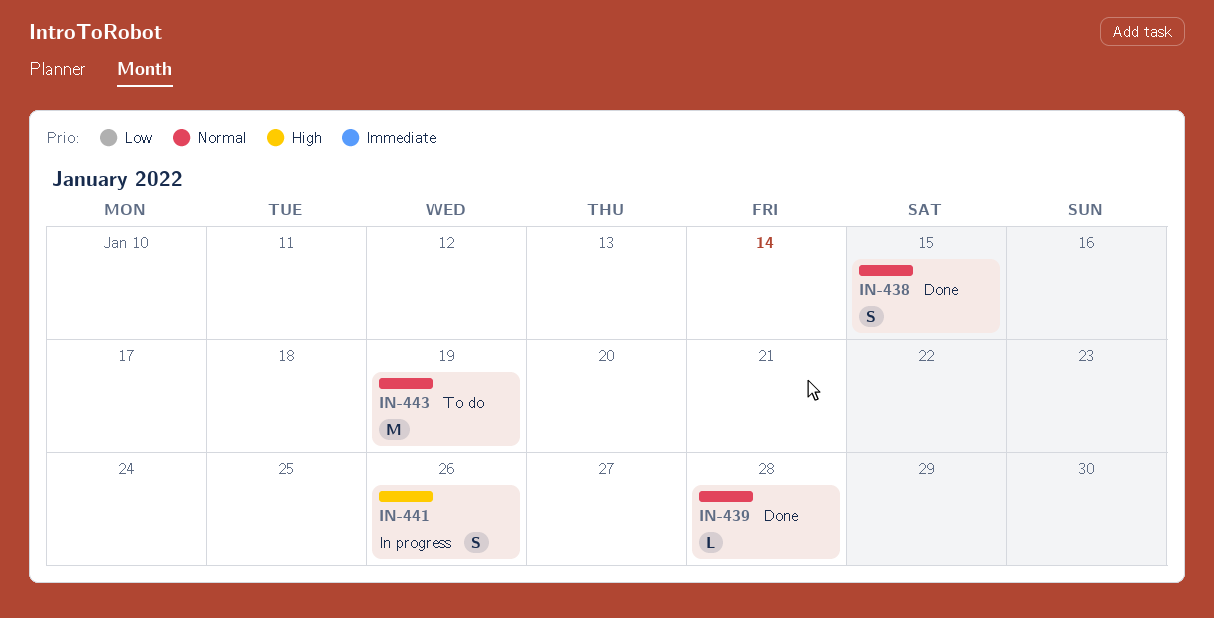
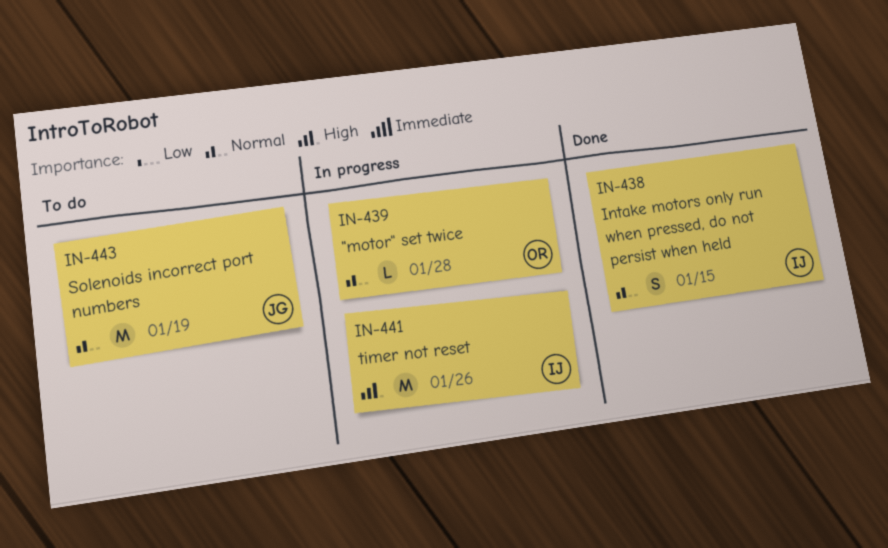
IN-439, status: Done -> In progress
IN-441, estimate: S -> M

